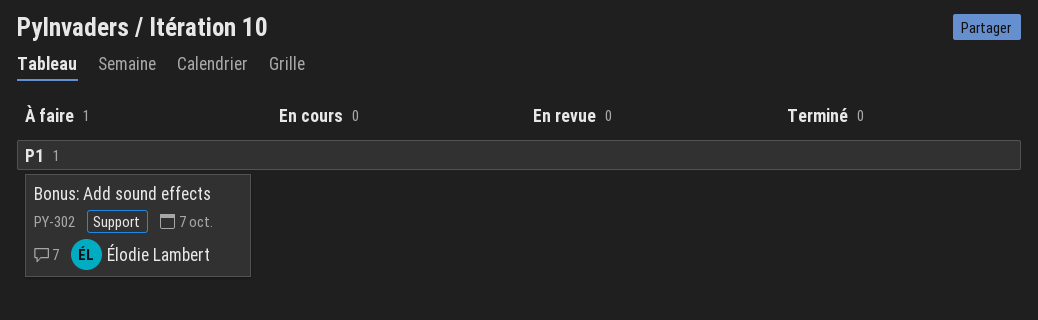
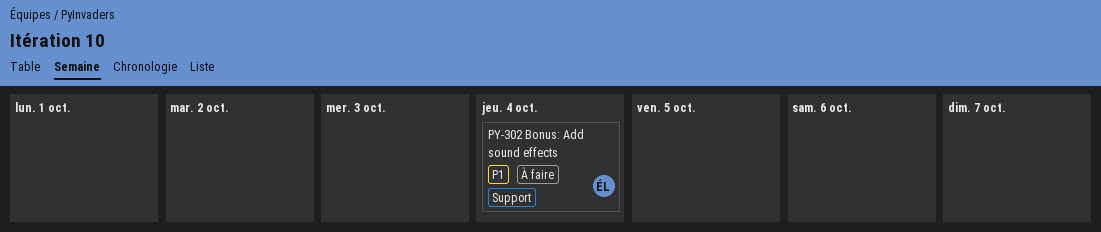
PY-302, due: Oct 7 -> Oct 4

